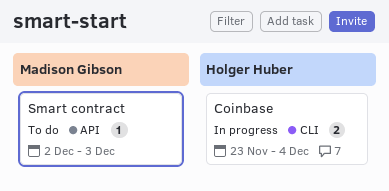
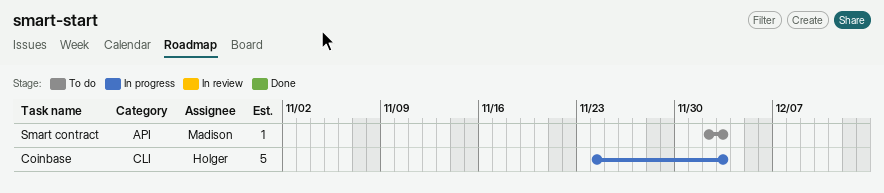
Coinbase, estimate: 2 -> 5
Coinbase, start: Nov 23 -> Nov 24
Coinbase, due: Dec 4 -> Dec 3

